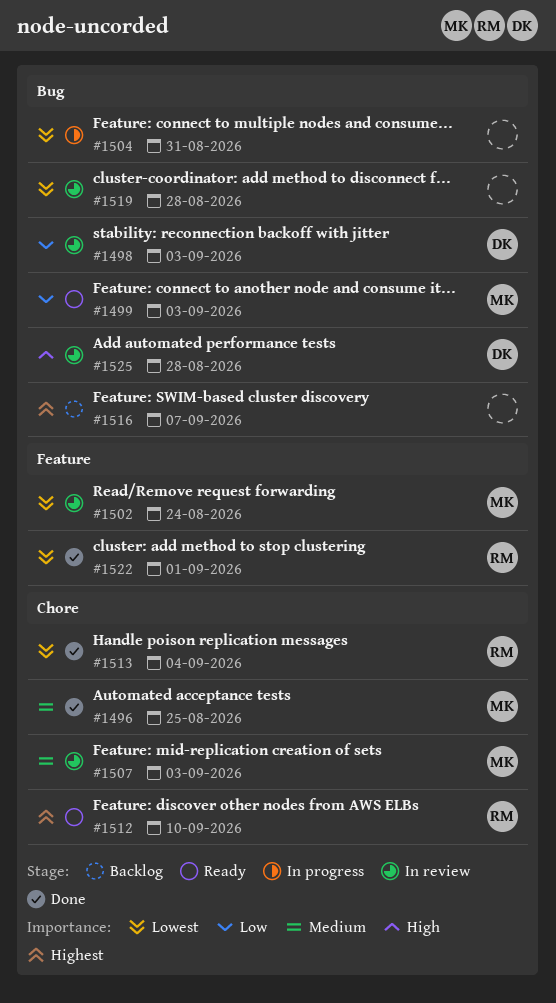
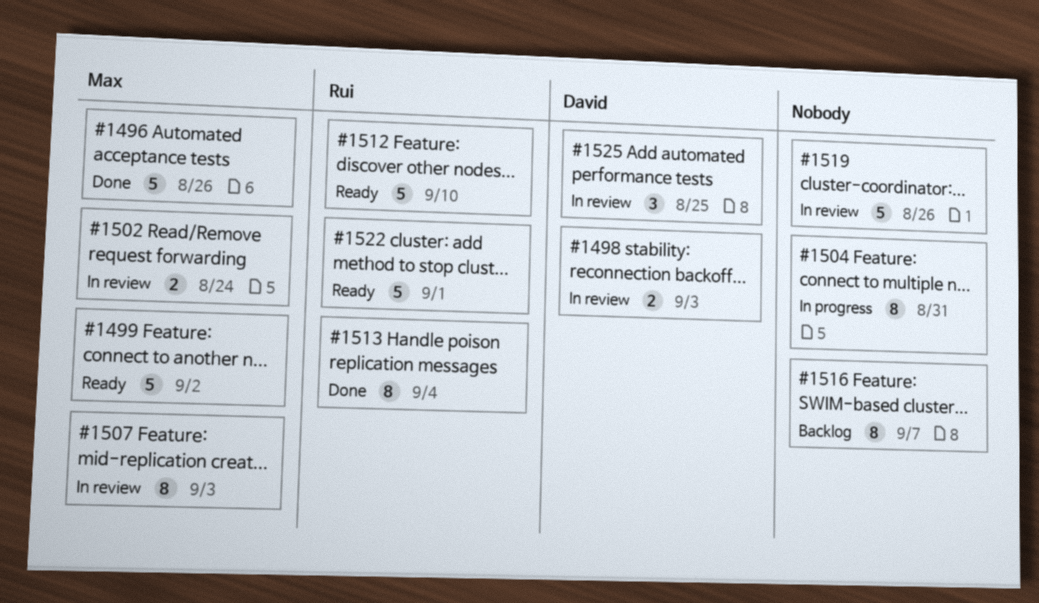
#1496, due: Aug 25 -> Aug 26
#1499, due: Sep 3 -> Sep 2
#1519, due: Aug 28 -> Aug 26
#1522, status: Done -> Ready
#1525, due: Aug 28 -> Aug 25

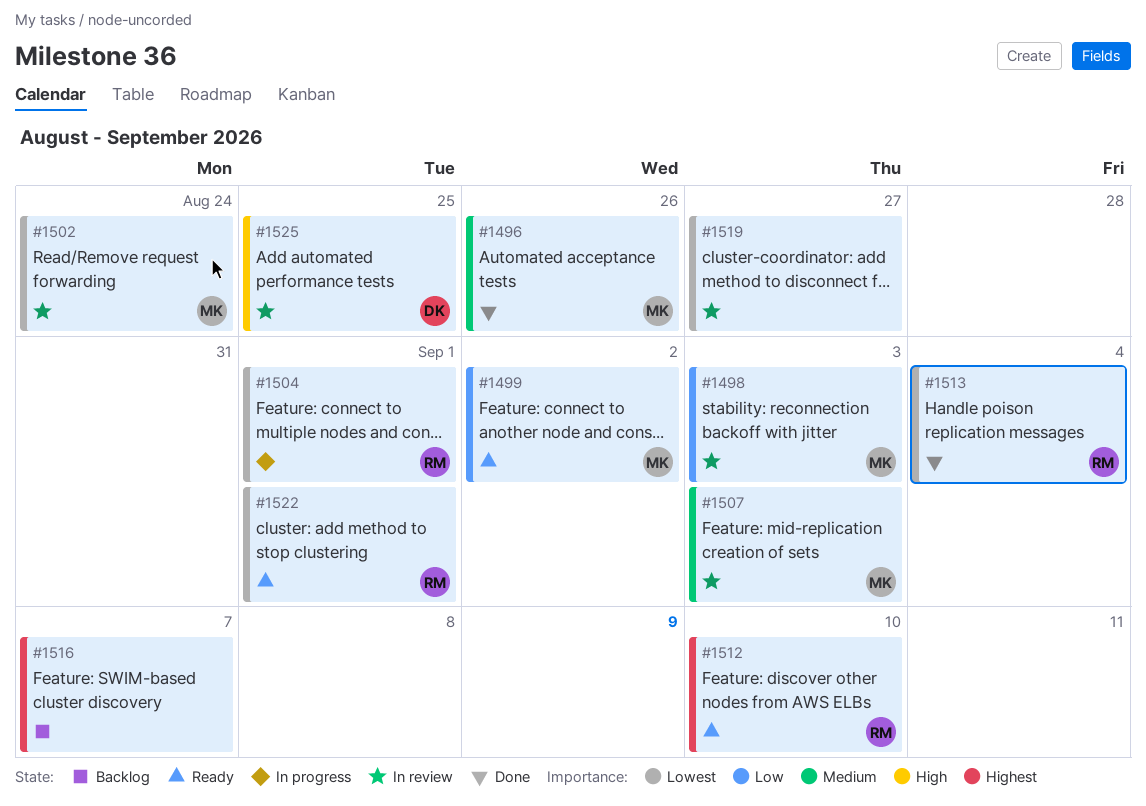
#1498, owner: David -> Max
#1504, owner: none -> Rui
#1504, due: Aug 31 -> Sep 1
#1519, due: Aug 26 -> Aug 27

